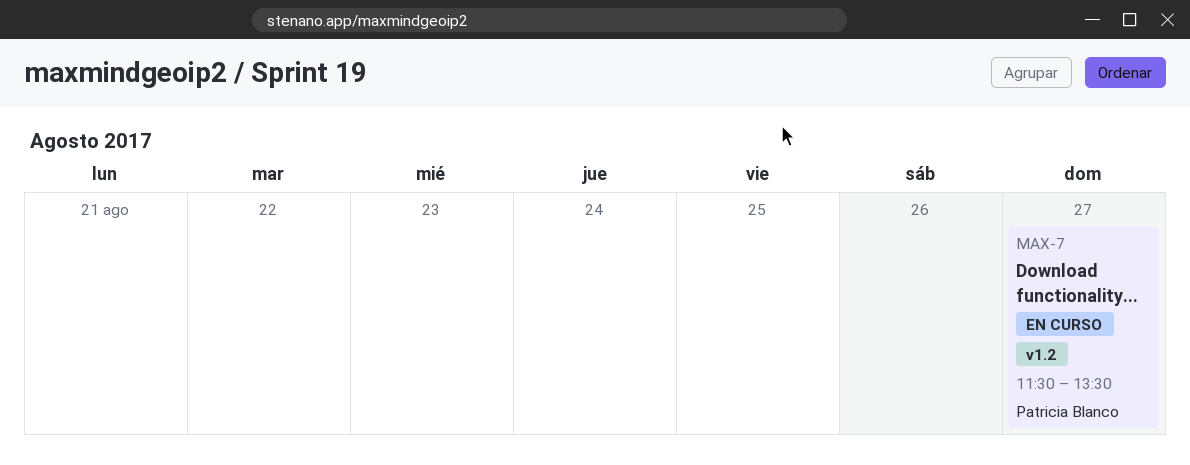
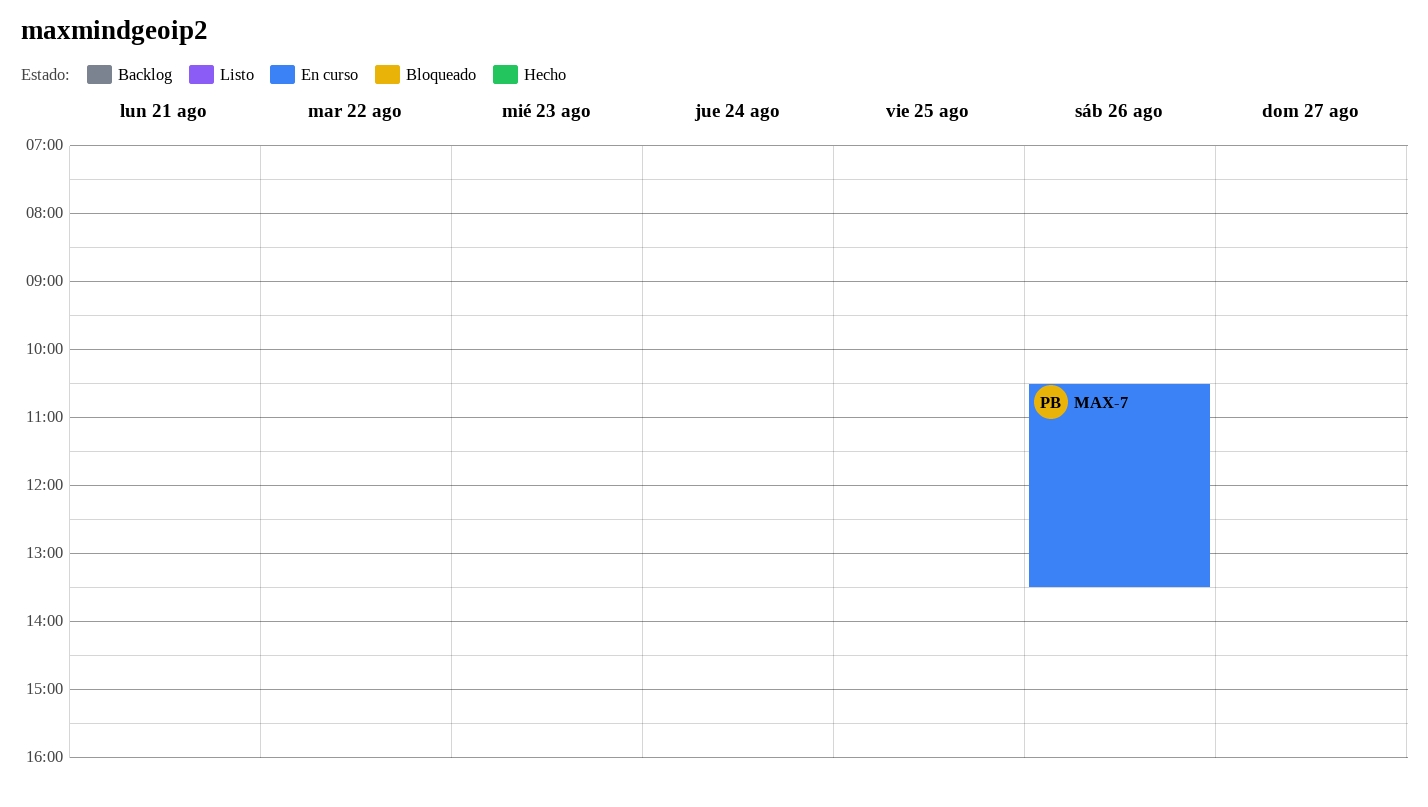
MAX-7, day: Aug 27 -> Aug 26
MAX-7, begins: 11:30 -> 10:30

